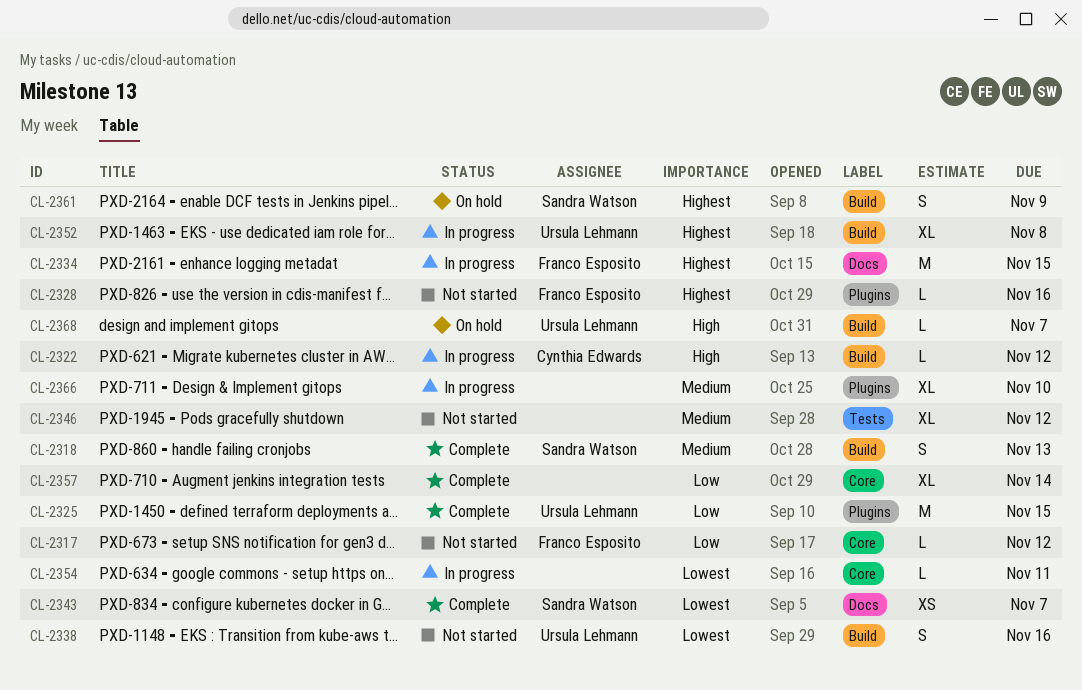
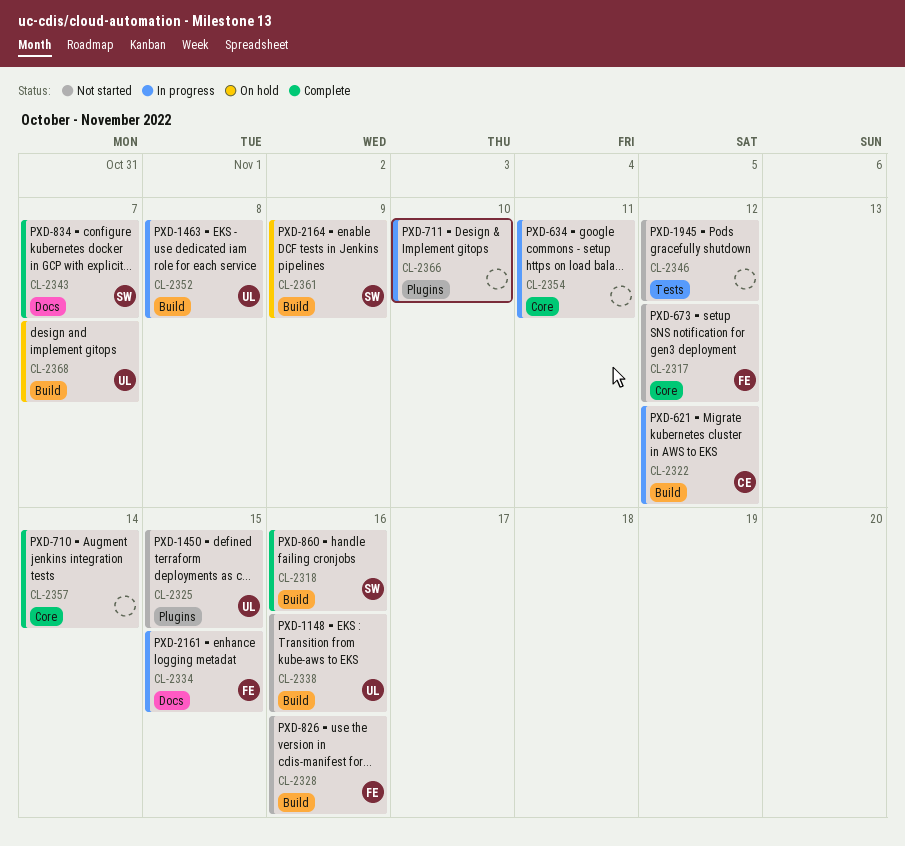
CL-2318, due: Nov 13 -> Nov 16
CL-2325, status: Complete -> Not started
CL-2328, label: Plugins -> Build

